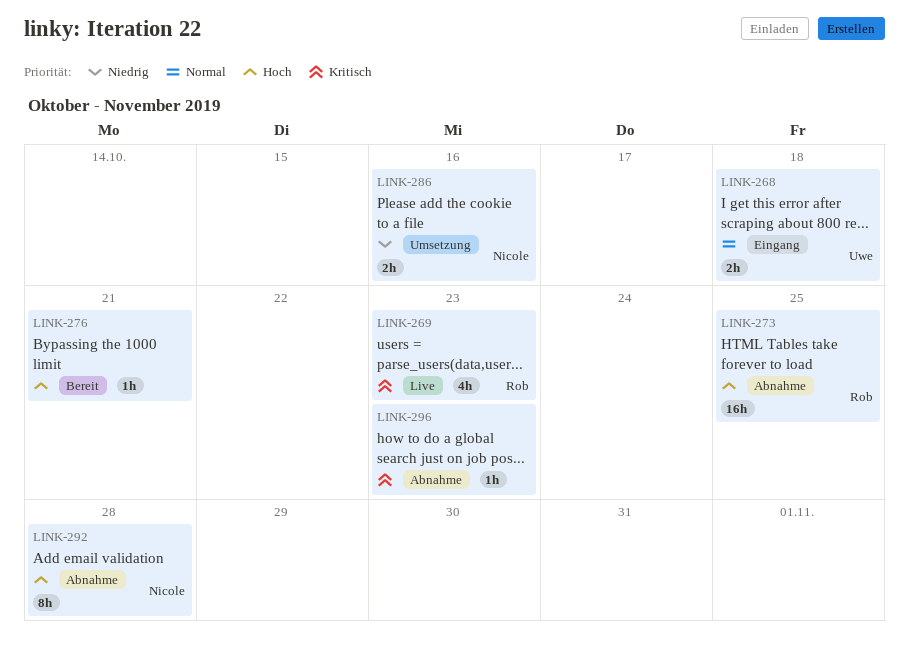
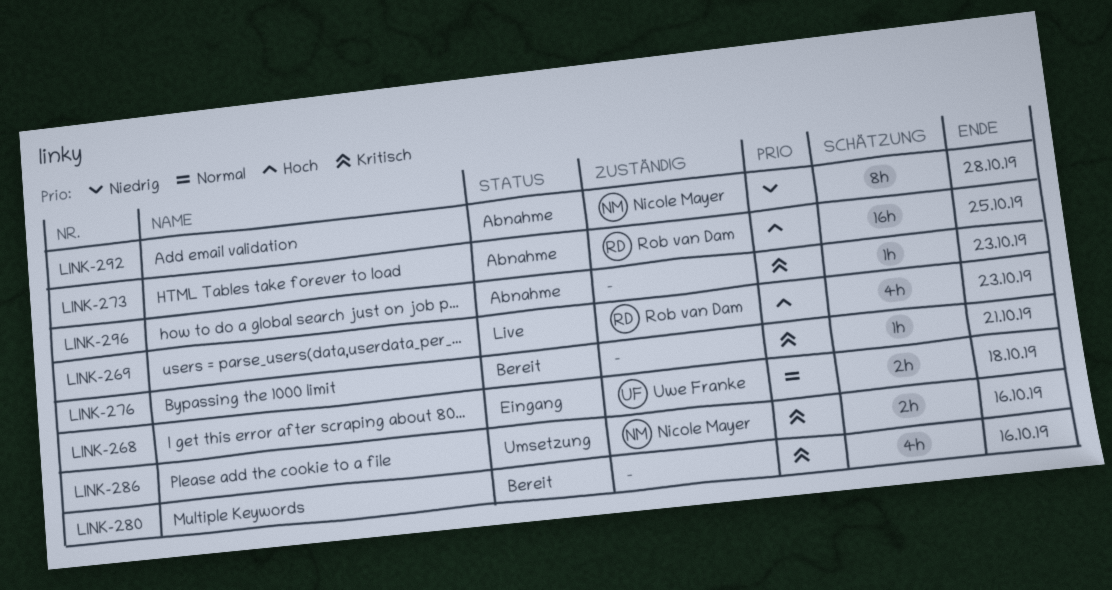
LINK-269, priority: Kritisch -> Hoch
LINK-276, priority: Hoch -> Kritisch
LINK-280: none -> present
LINK-286, priority: Niedrig -> Kritisch
LINK-292, priority: Hoch -> Niedrig

